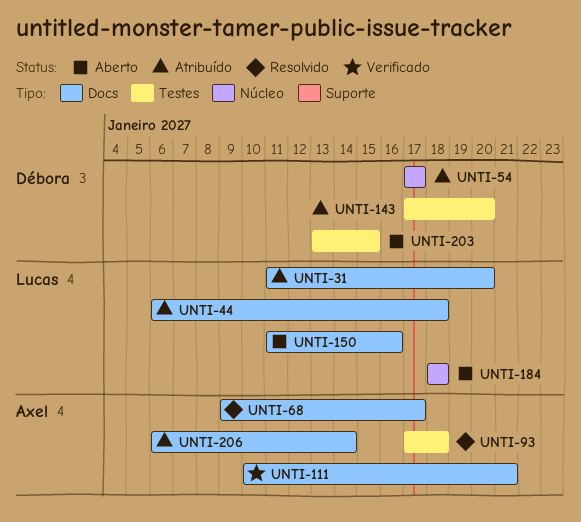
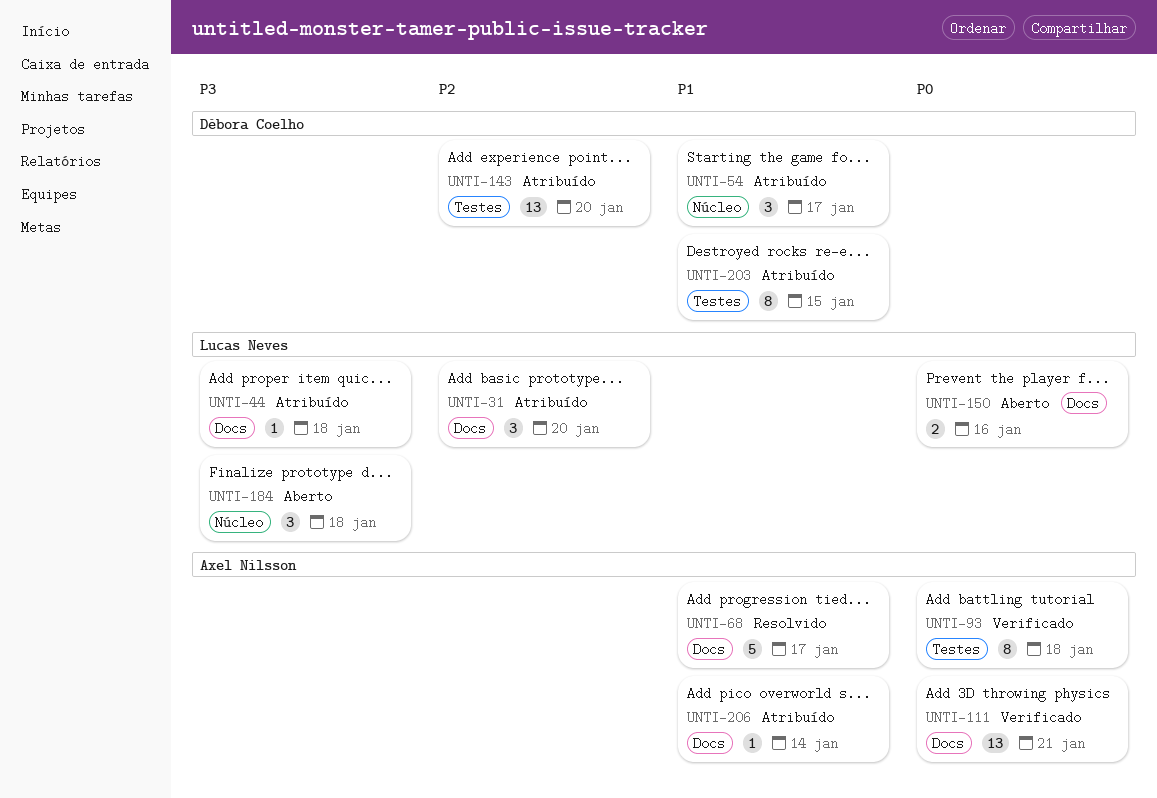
UNTI-93, status: Resolvido -> Verificado
UNTI-203, status: Aberto -> Atribuído

